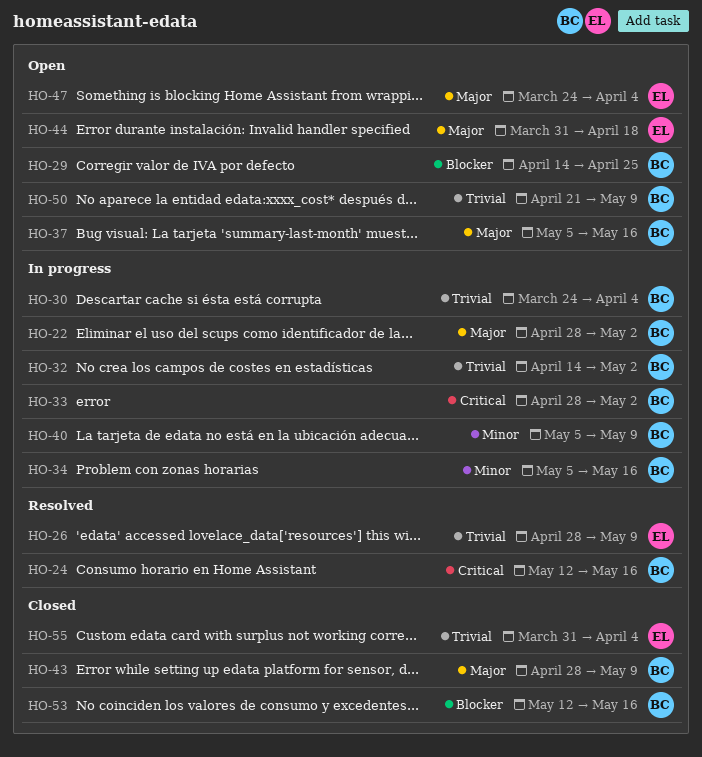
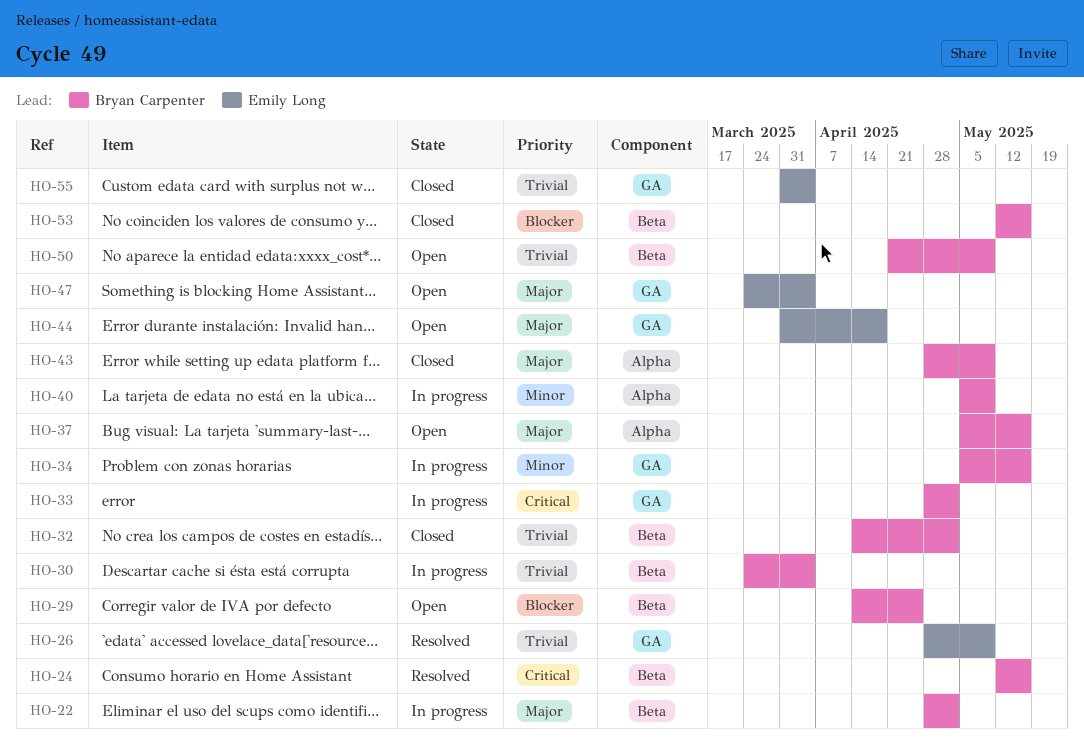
HO-32, status: In progress -> Closed

